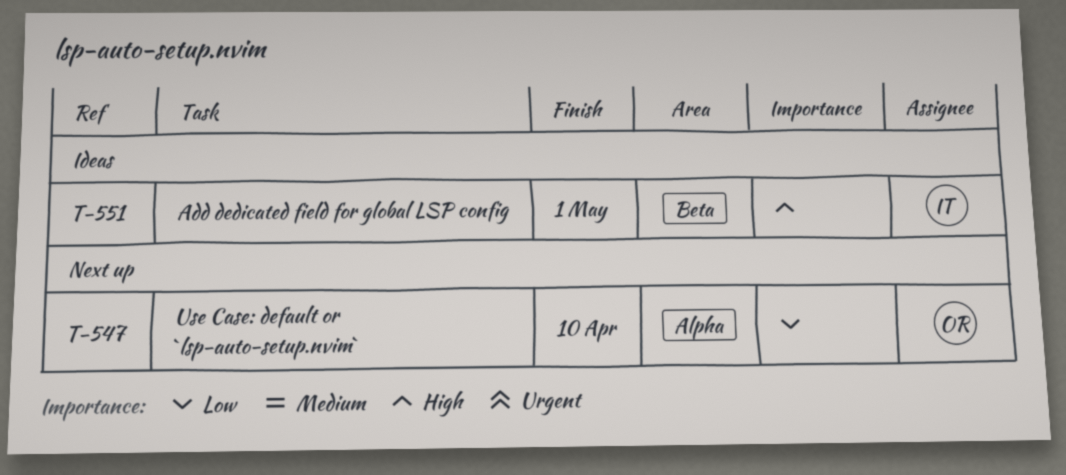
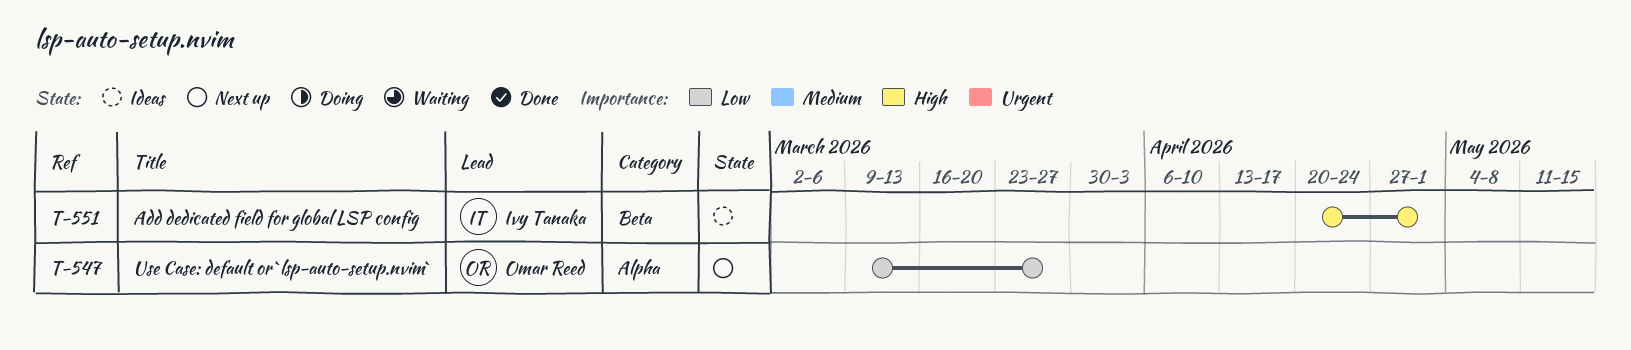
T-547, due: Apr 10 -> Mar 27

